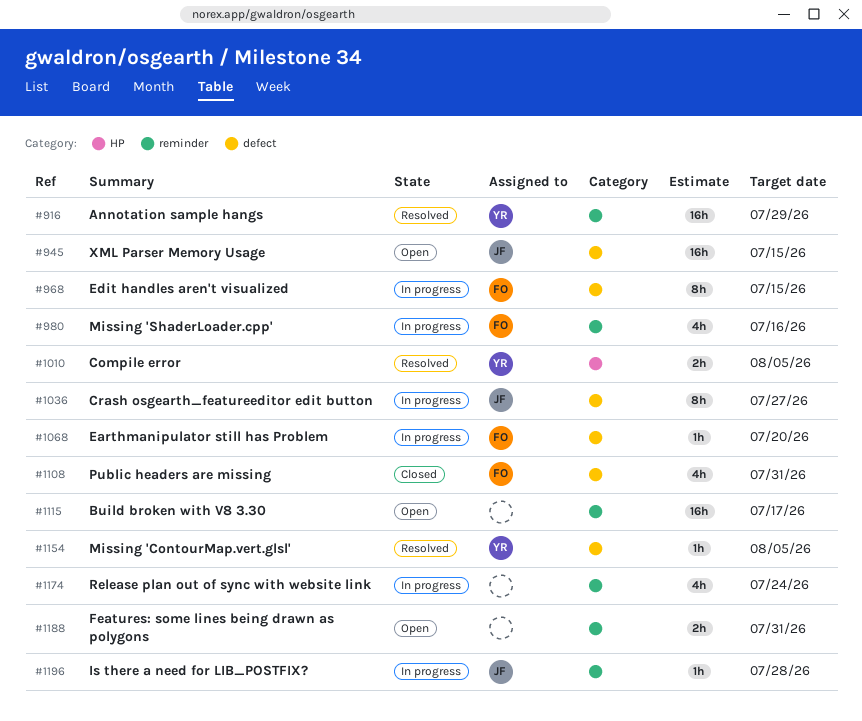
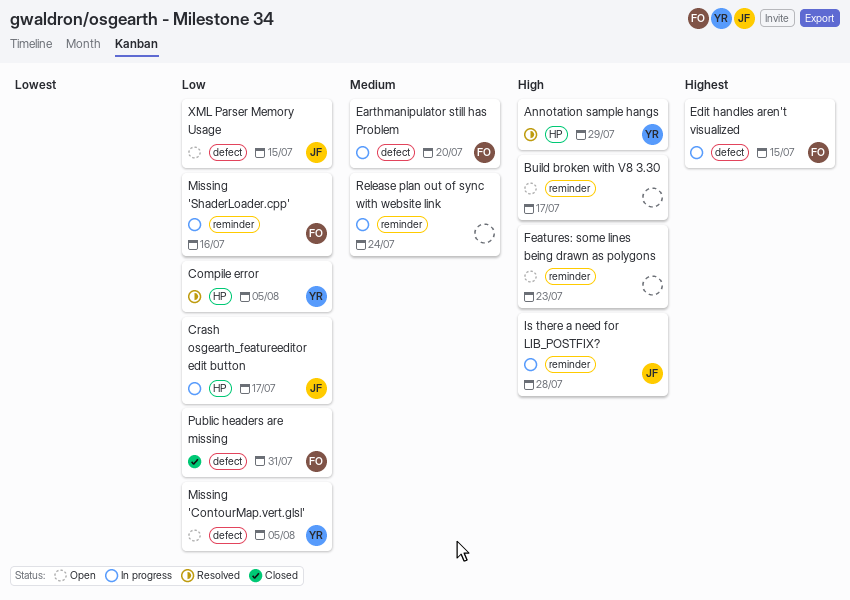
Annotation sample hangs, label: reminder -> HP
Crash osgearth_featureeditor edit button, label: defect -> HP
Crash osgearth_featureeditor edit button, due: Jul 27 -> Jul 17
Features: some lines being drawn as polygons, due: Jul 31 -> Jul 23
Missing 'ContourMap.vert.glsl', status: Resolved -> Open

